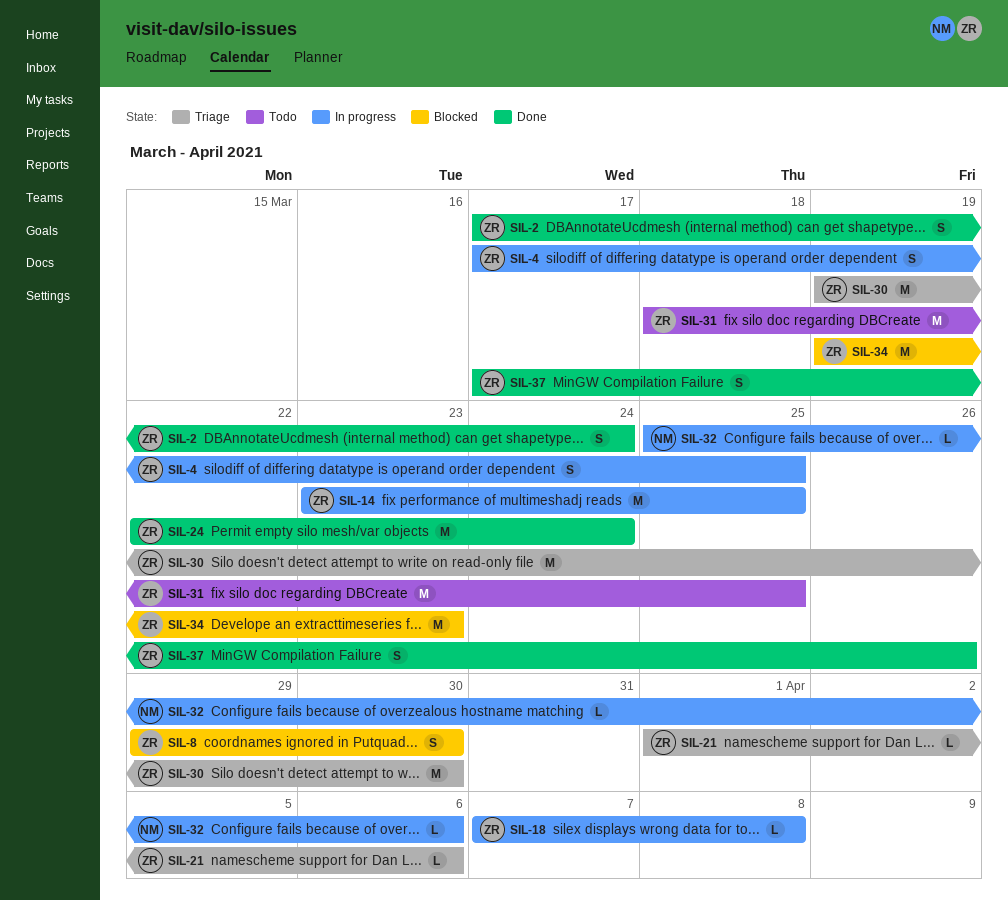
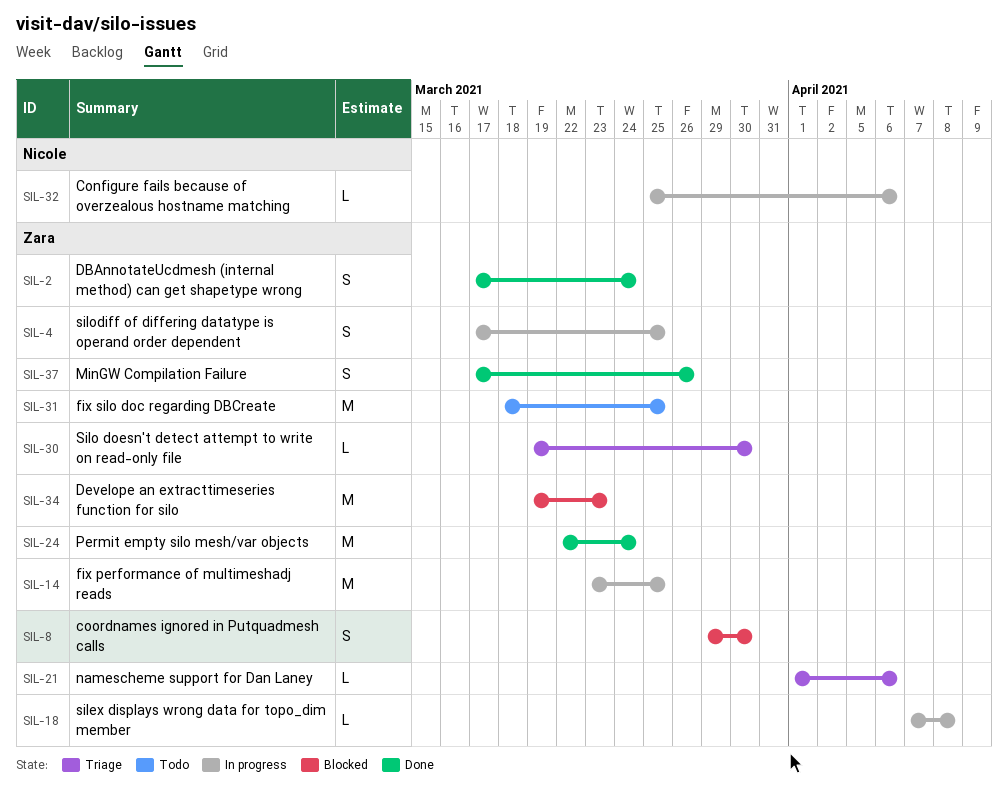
SIL-30, estimate: M -> L

